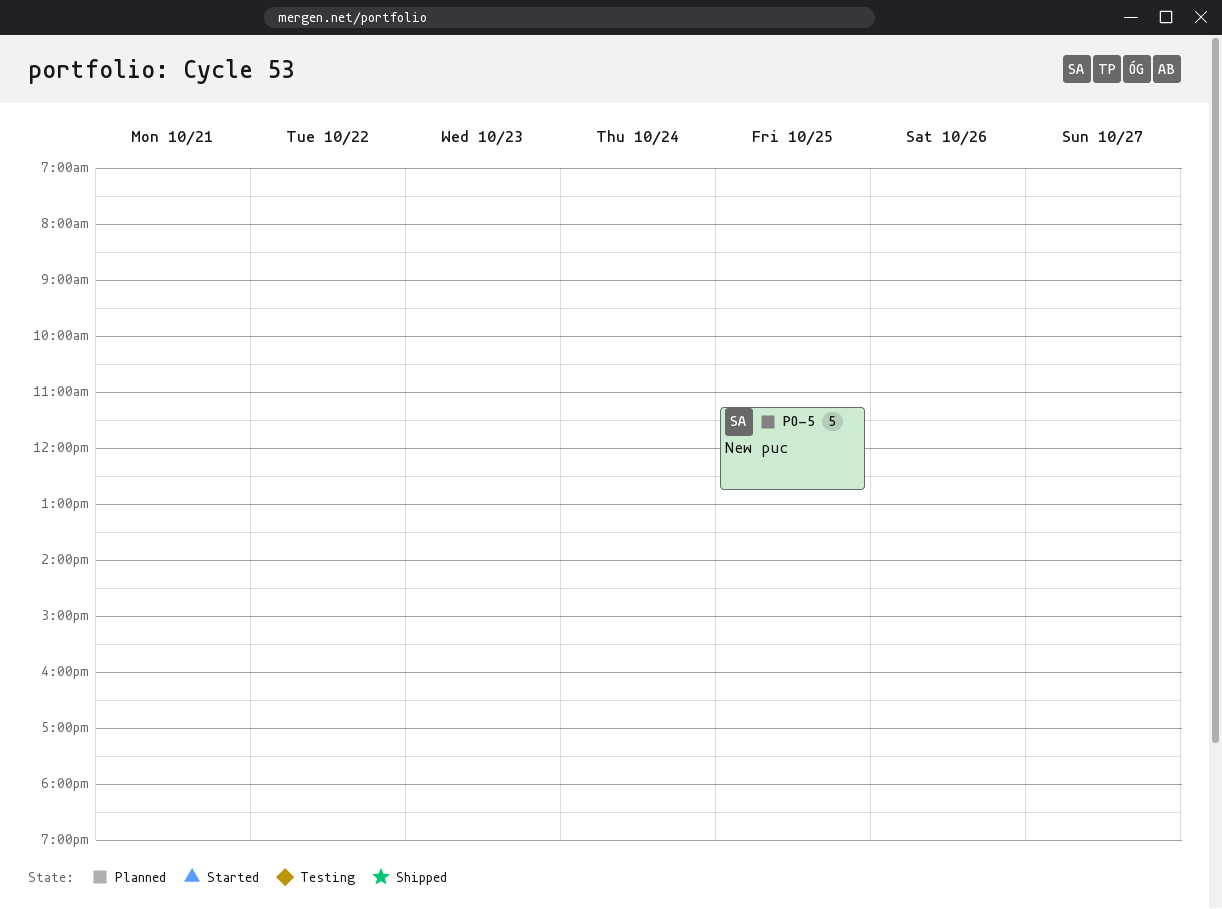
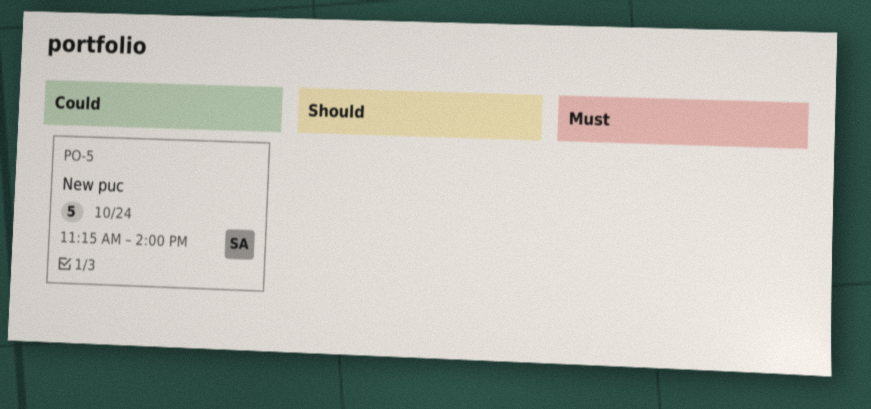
PO-5, day: Oct 25 -> Oct 24
PO-5, ends: 12:45 -> 14:00

